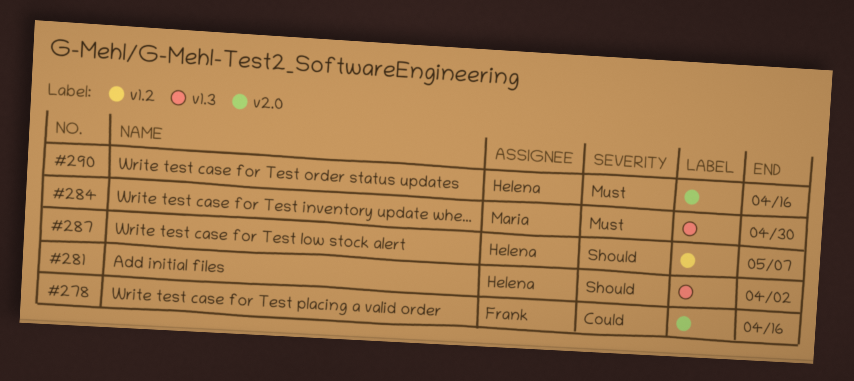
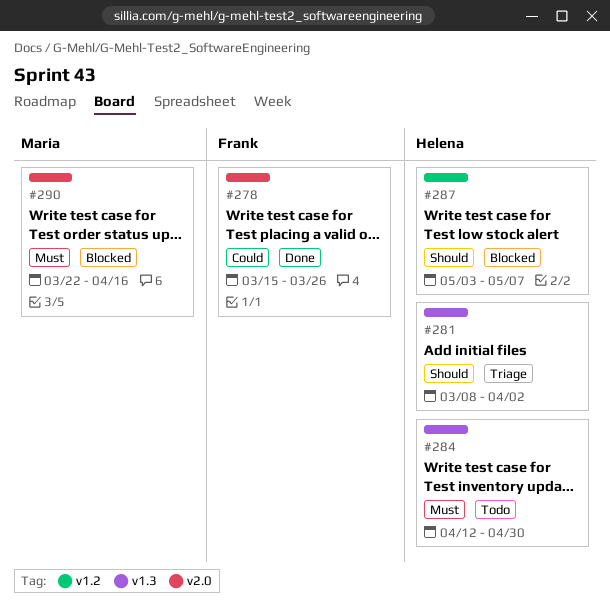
#278, due: Apr 16 -> Mar 26
#284, owner: Maria -> Helena
#290, owner: Helena -> Maria

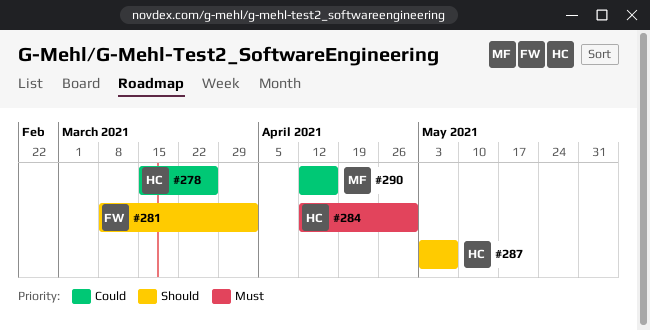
#278, owner: Frank -> Helena
#281, owner: Helena -> Frank
#290, priority: Must -> Could
#290, start: Mar 22 -> Apr 12

